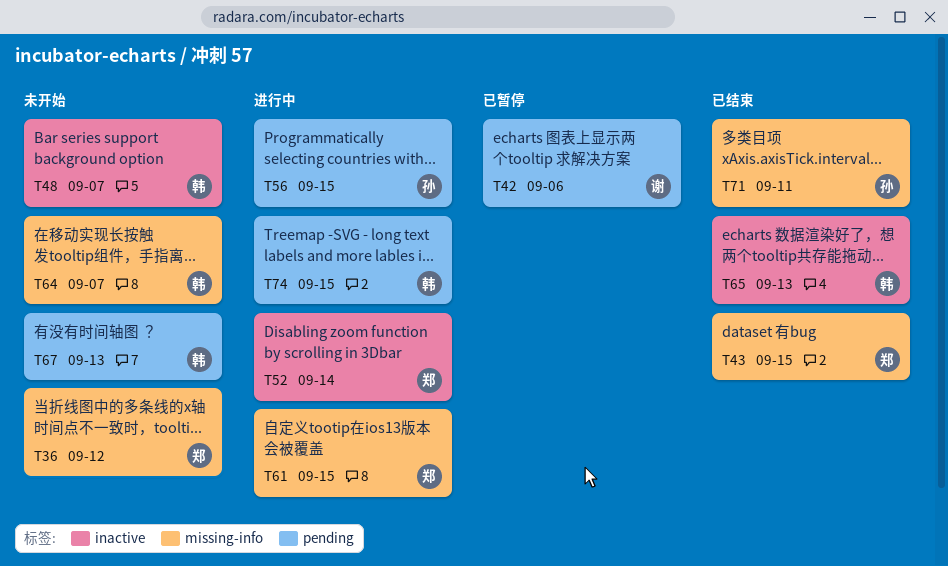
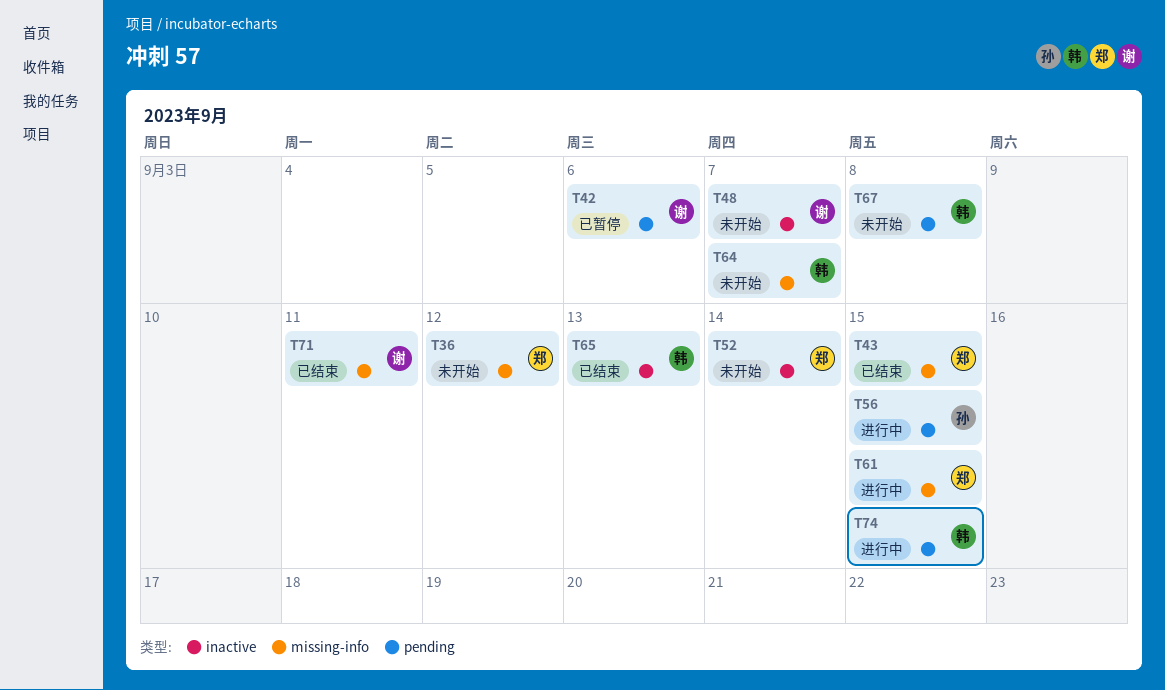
T48, owner: 韩 -> 谢
T52, status: 进行中 -> 未开始
T67, due: Sep 13 -> Sep 8
T71, owner: 孙 -> 谢

